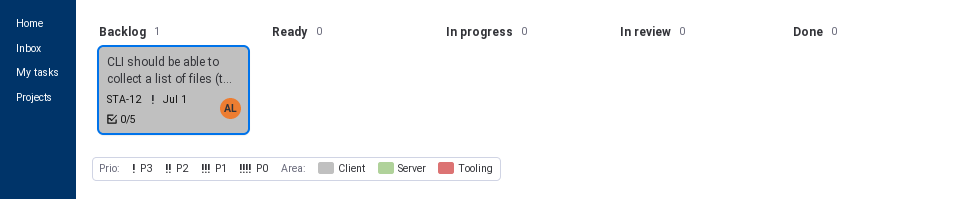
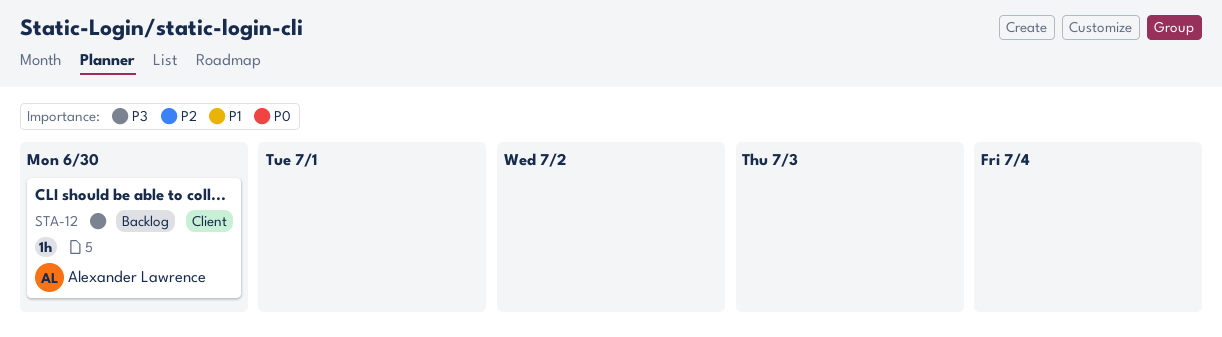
STA-12, due: Jul 1 -> Jun 30

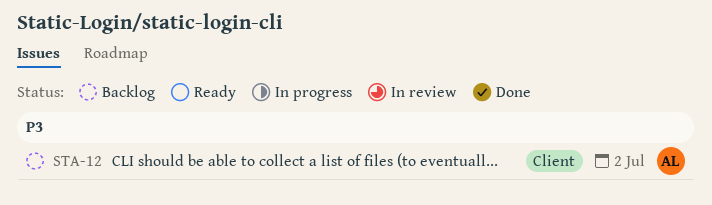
STA-12, due: Jun 30 -> Jul 2

